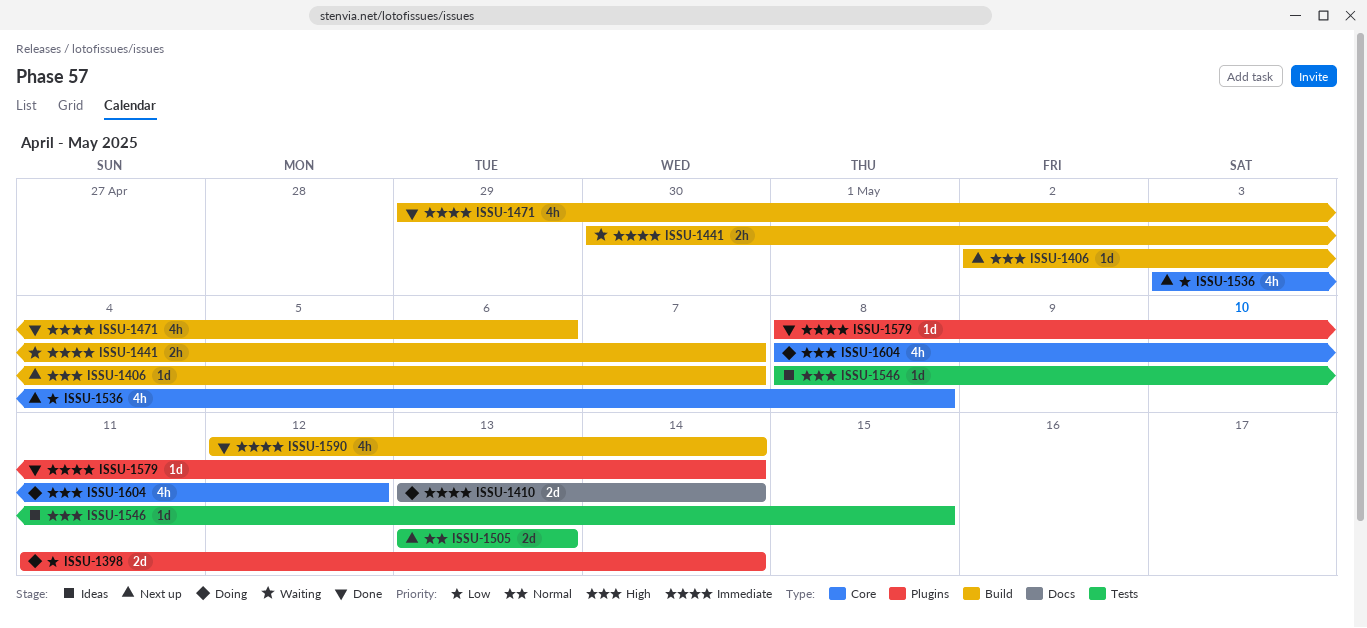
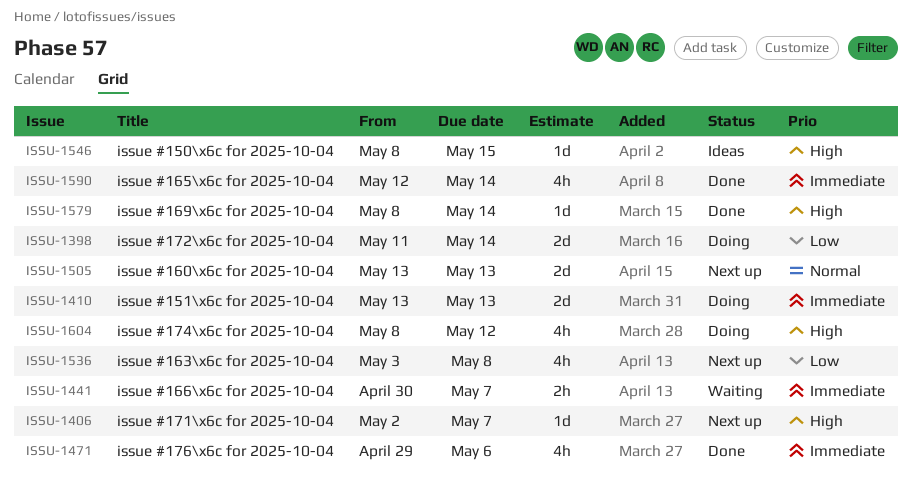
ISSU-1410, due: May 14 -> May 13
ISSU-1579, priority: Immediate -> High

